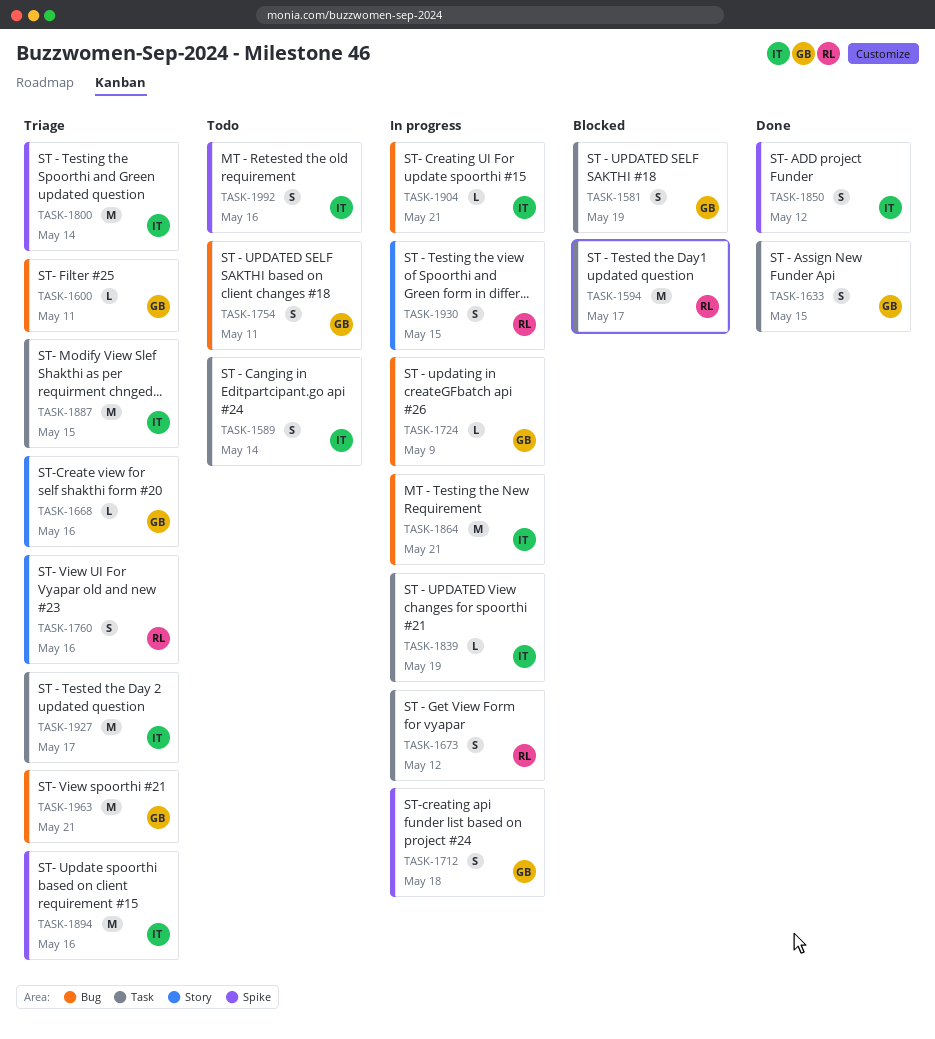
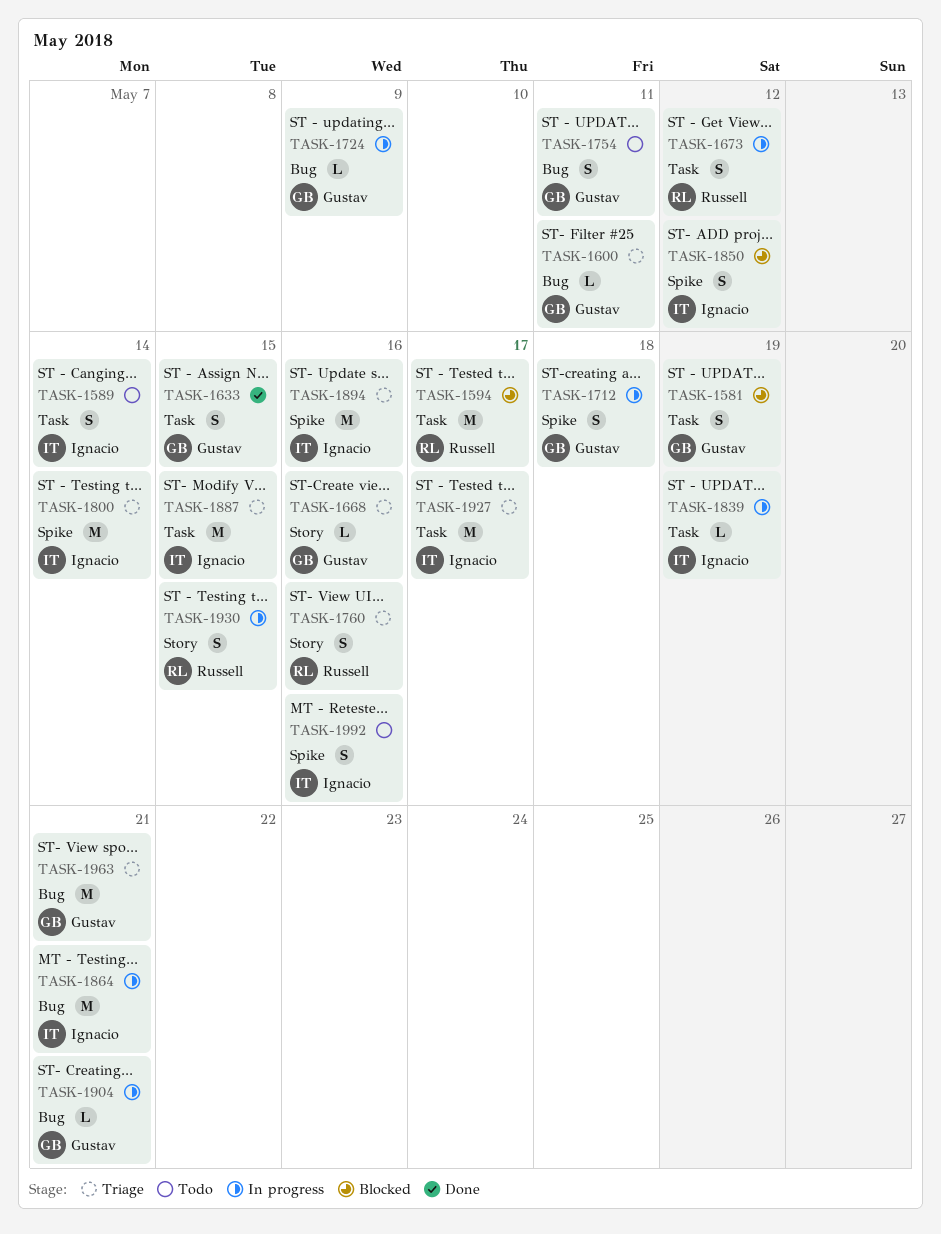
TASK-1850, status: Done -> Blocked
TASK-1904, owner: Ignacio -> Gustav

